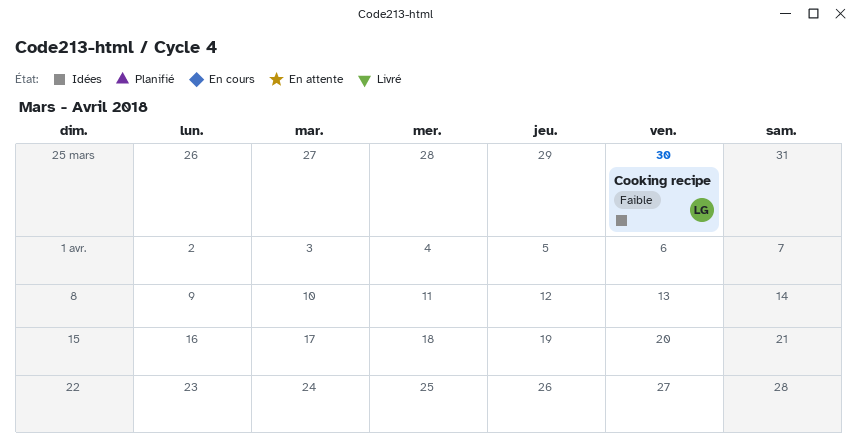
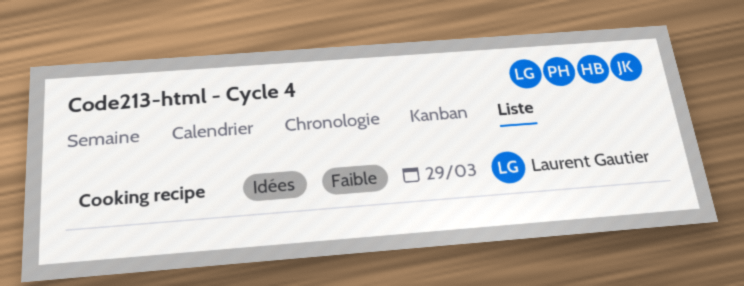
Cooking recipe, due: Mar 30 -> Mar 29

